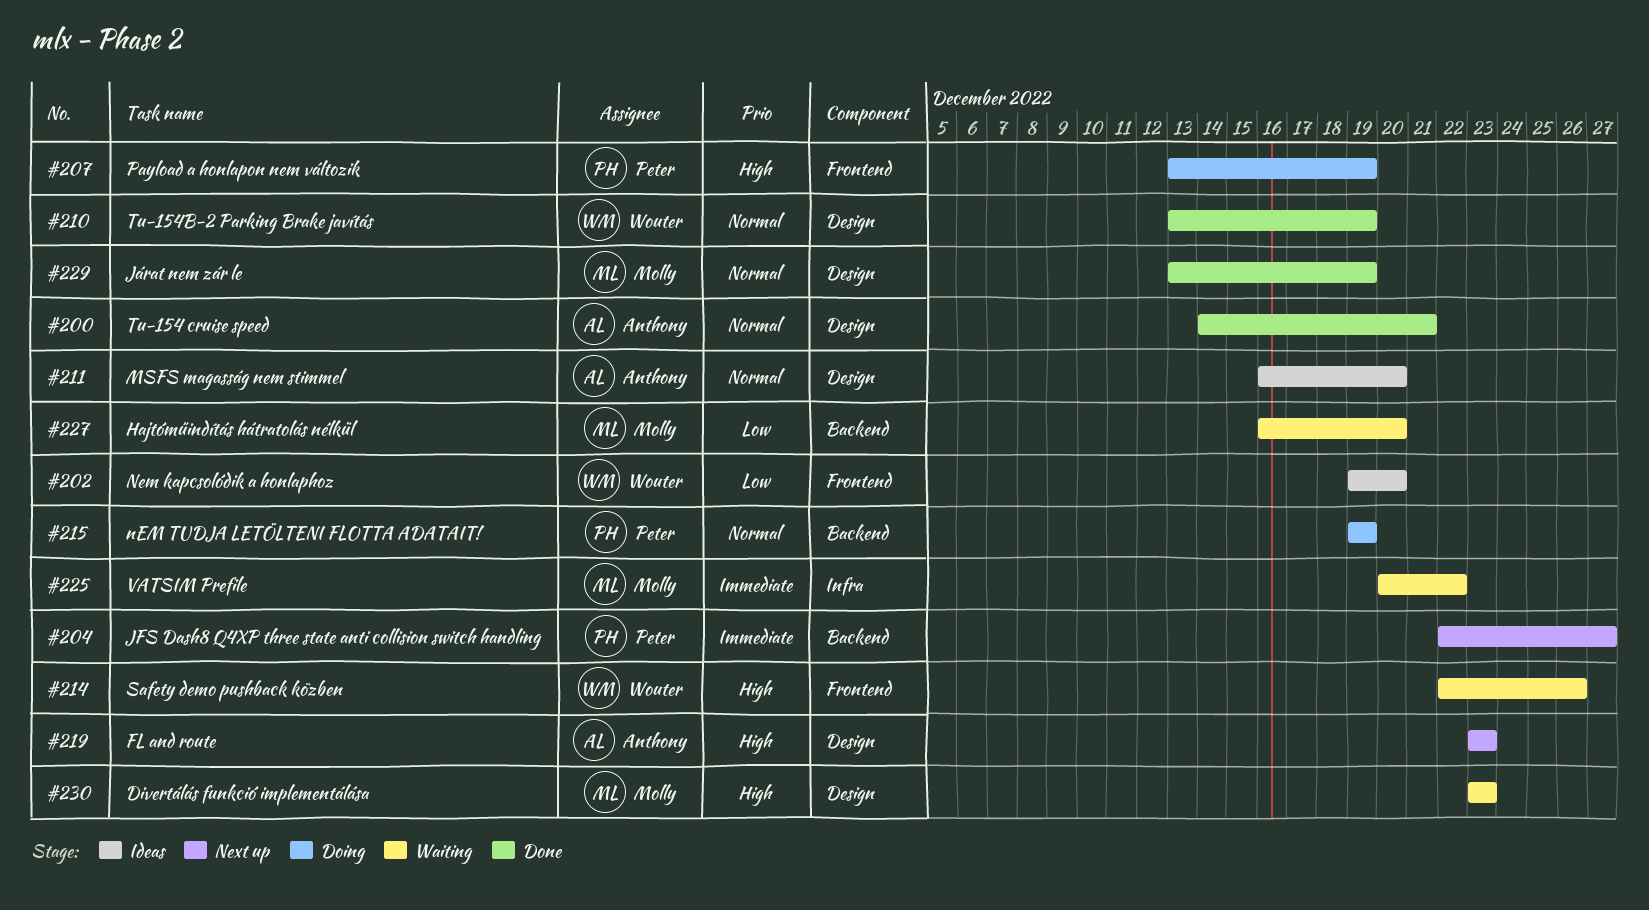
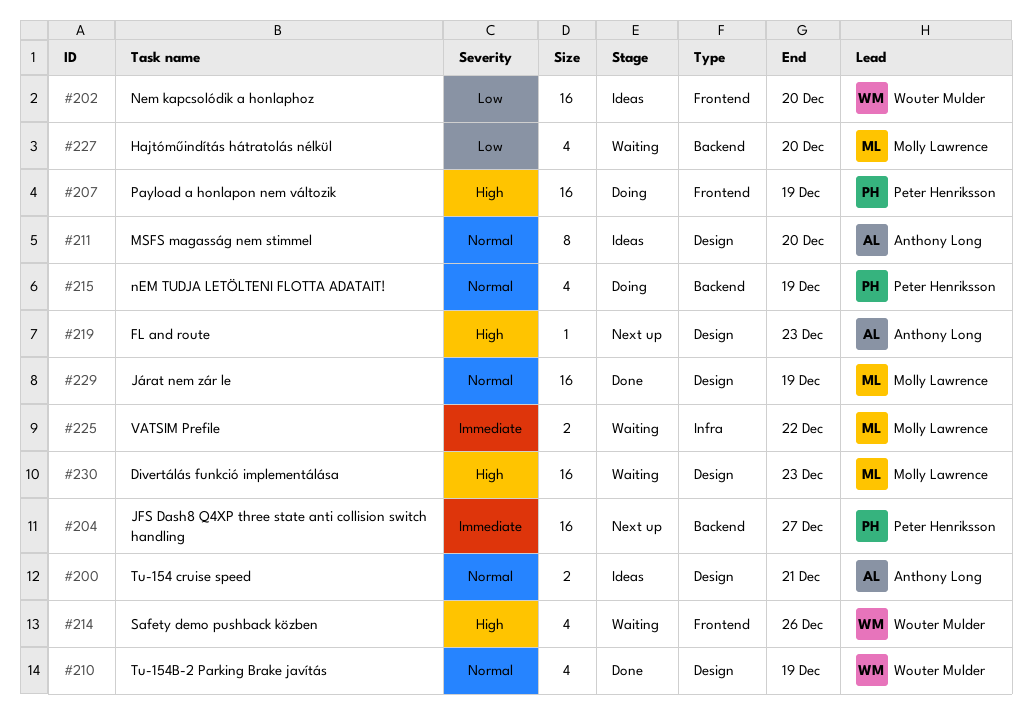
#200, status: Done -> Ideas

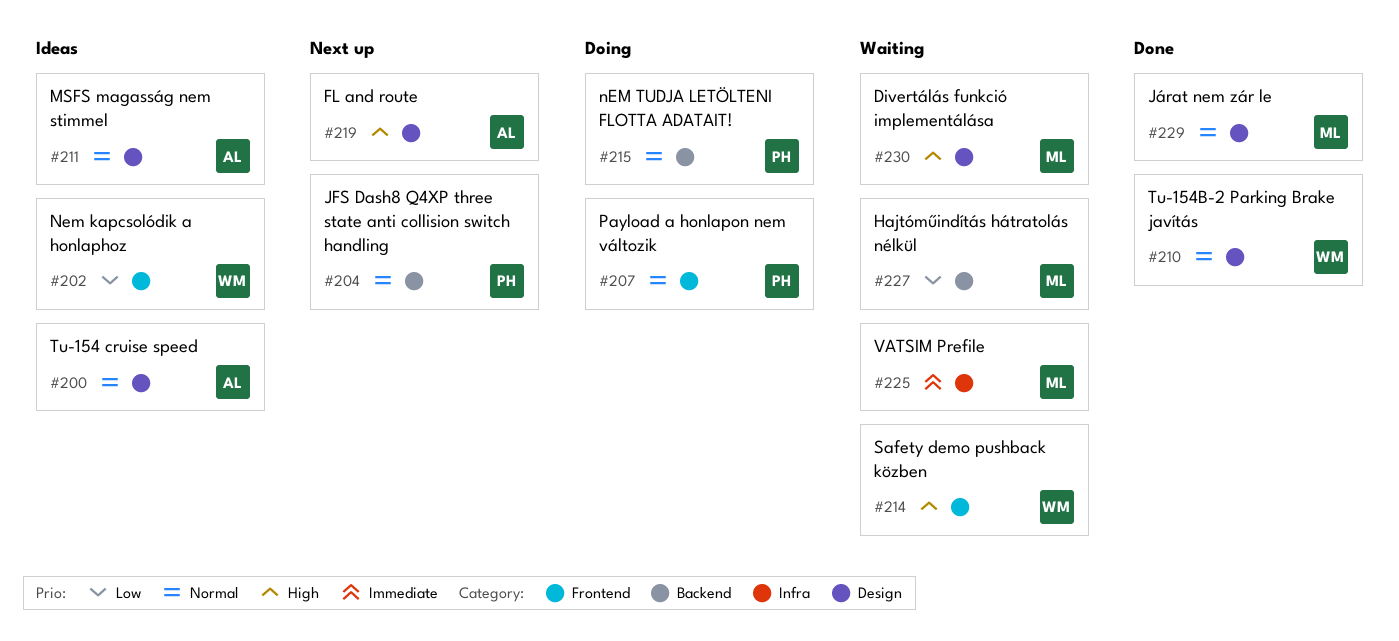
#204, priority: Immediate -> Normal
#207, priority: High -> Normal

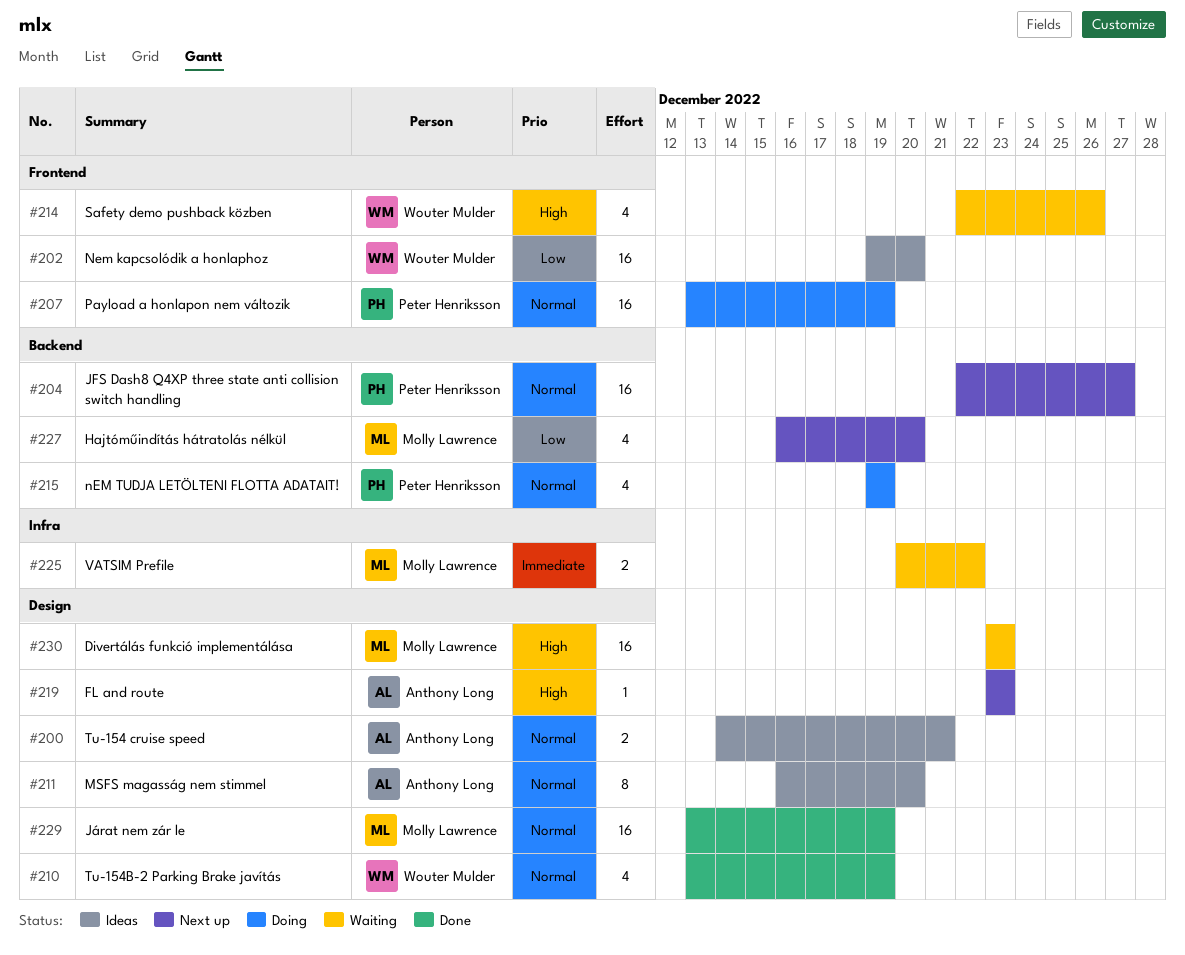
#227, status: Waiting -> Next up

